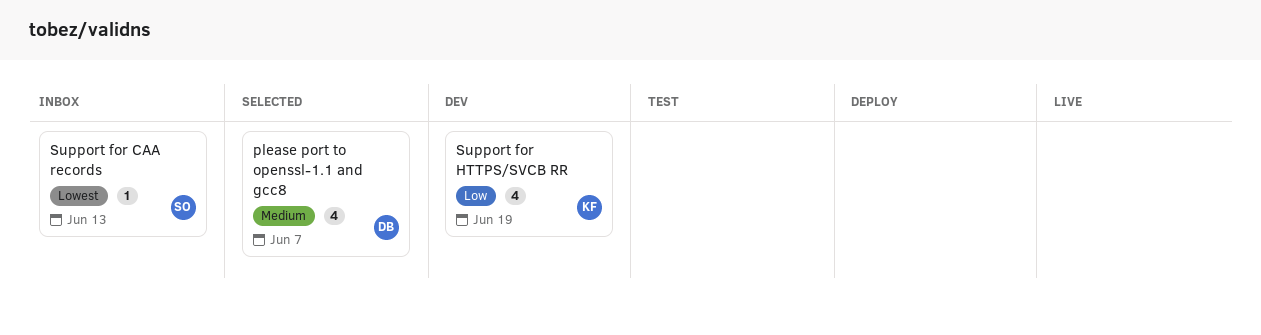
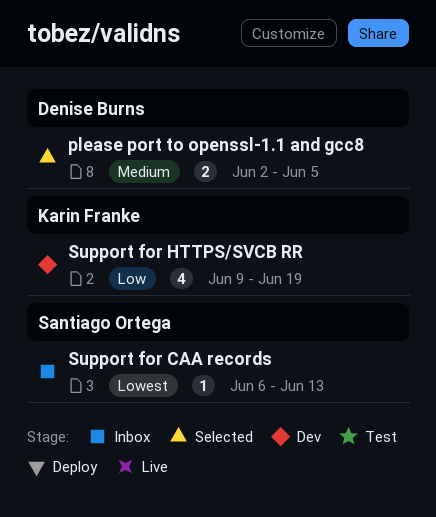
please port to openssl-1.1 and gcc8, estimate: 4 -> 2
please port to openssl-1.1 and gcc8, due: Jun 7 -> Jun 5

